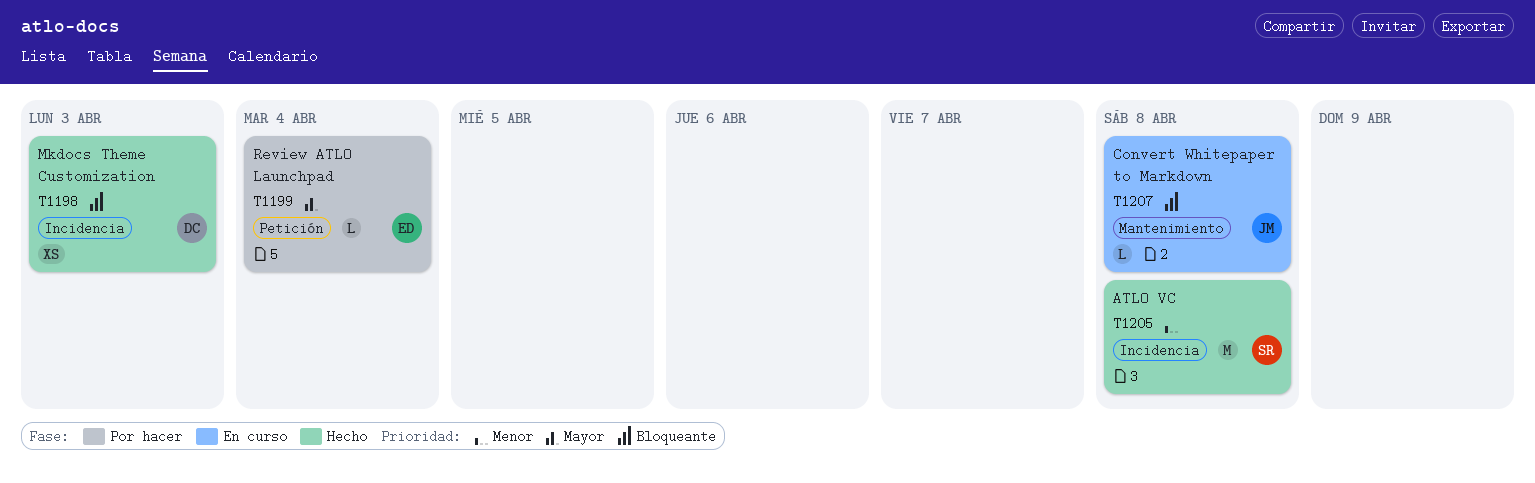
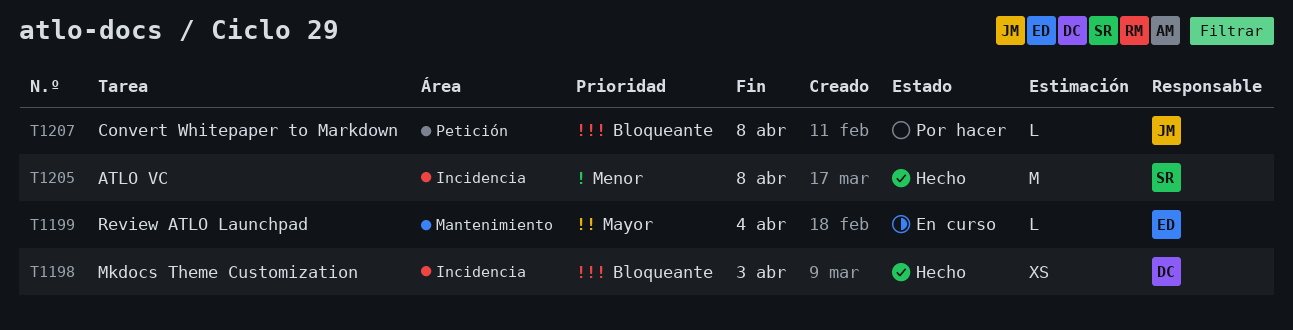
T1199, status: Por hacer -> En curso
T1199, label: Petición -> Mantenimiento
T1207, status: En curso -> Por hacer
T1207, label: Mantenimiento -> Petición

